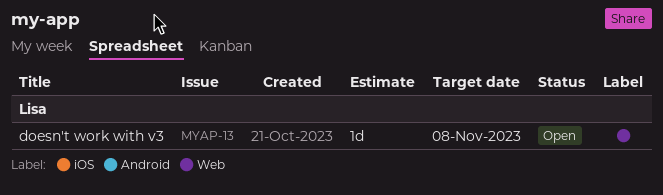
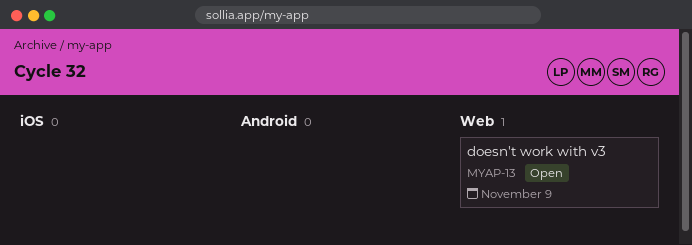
MYAP-13, due: Nov 8 -> Nov 9

